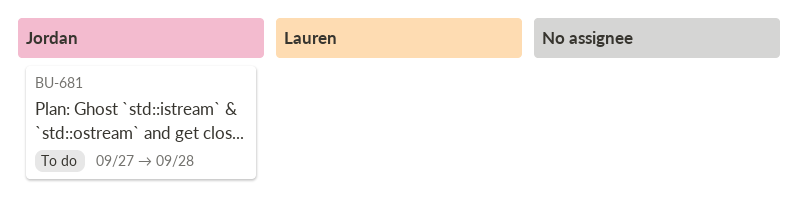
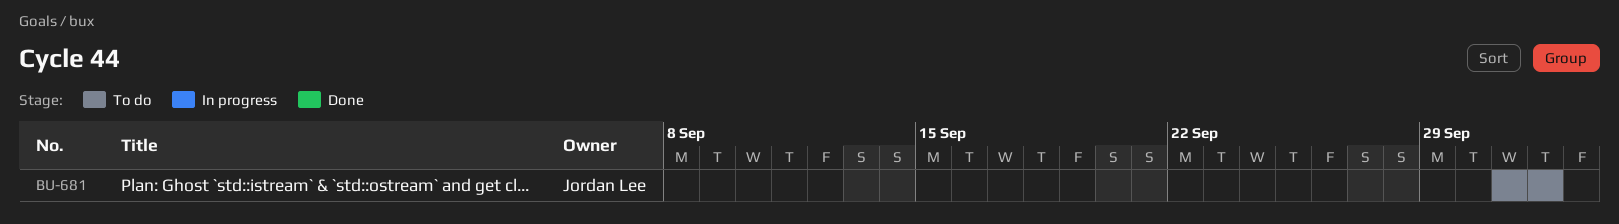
BU-681, start: Sep 27 -> Oct 1
BU-681, due: Sep 28 -> Oct 2

